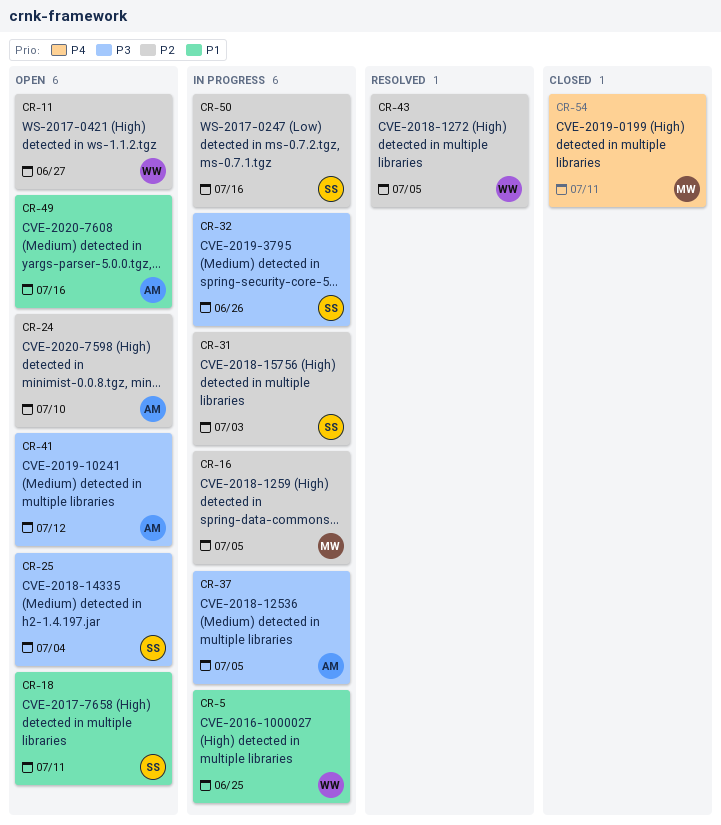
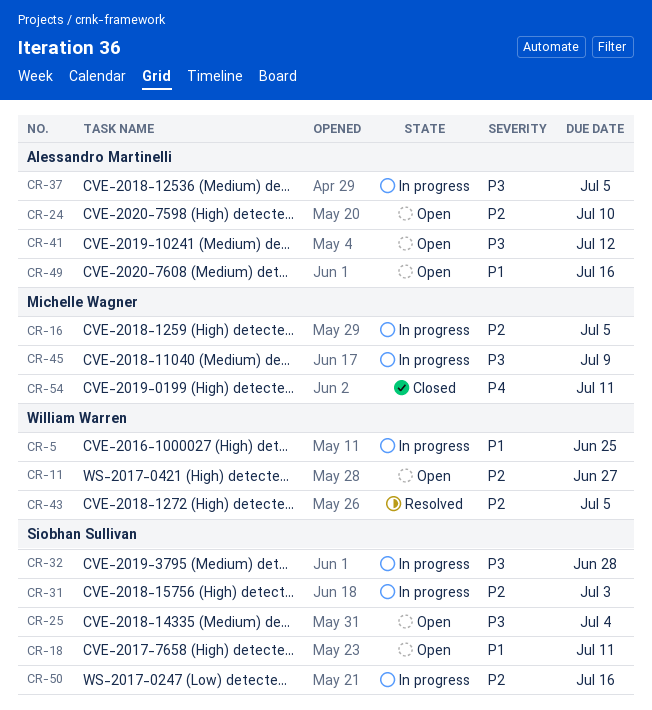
CR-32, due: Jun 26 -> Jun 28
CR-45: none -> present

